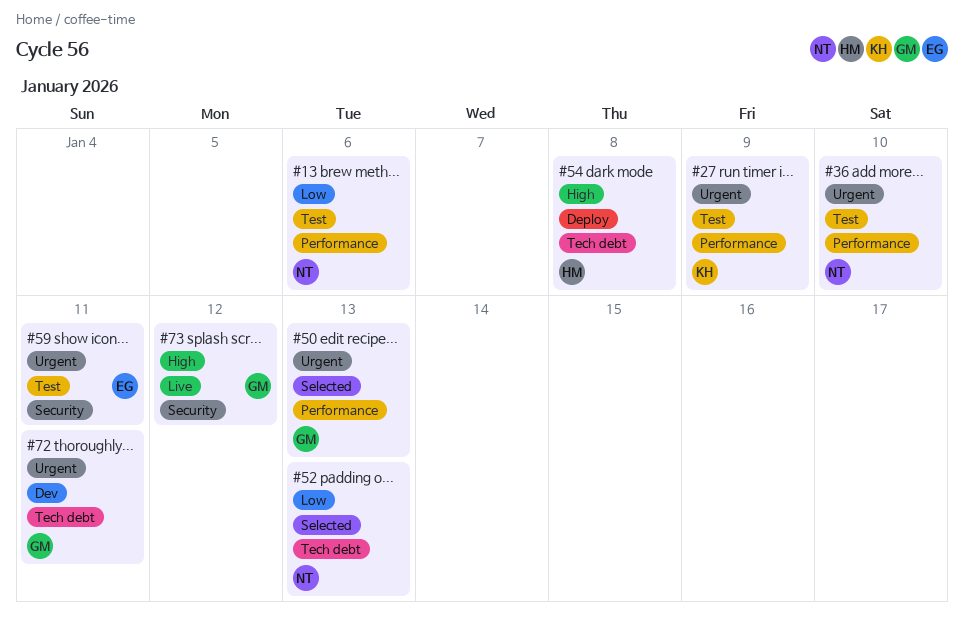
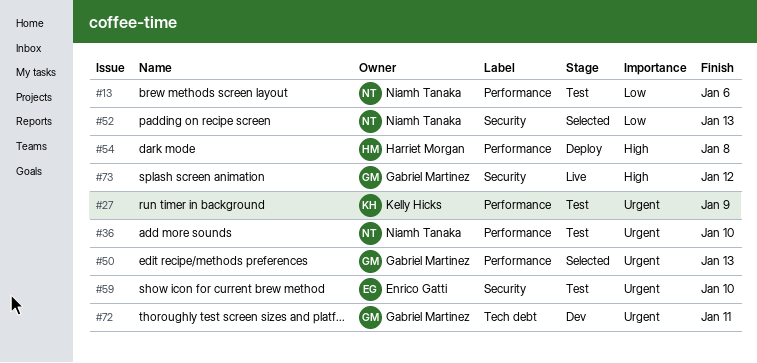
#52, label: Tech debt -> Security
#54, label: Tech debt -> Performance
#59, due: Jan 11 -> Jan 10

